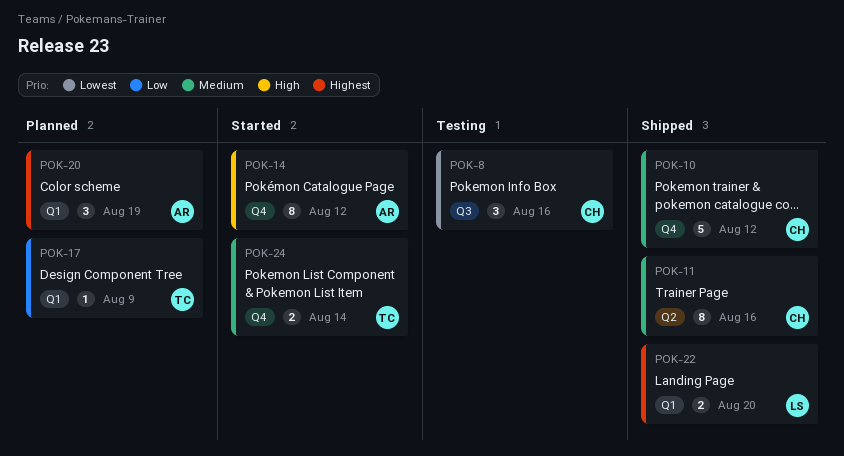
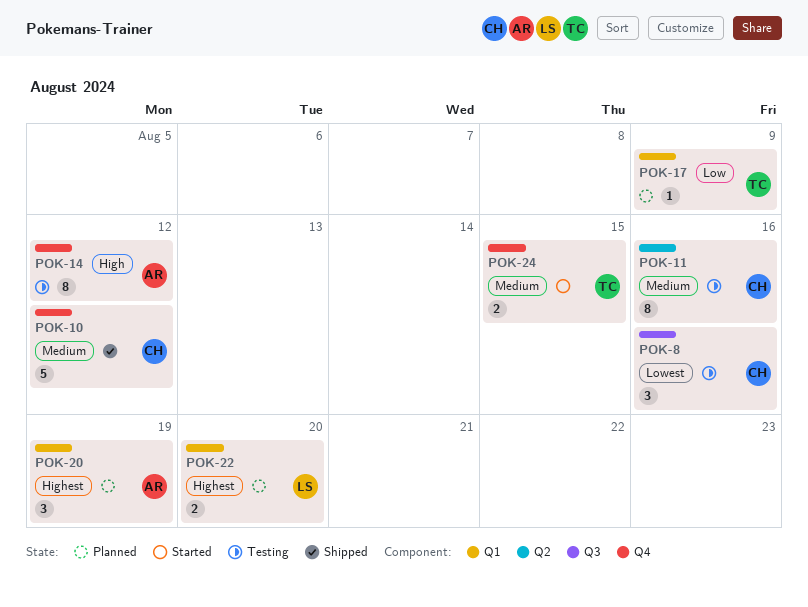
POK-11, status: Shipped -> Testing
POK-14, status: Started -> Testing
POK-22, status: Shipped -> Planned
POK-24, due: Aug 14 -> Aug 15

